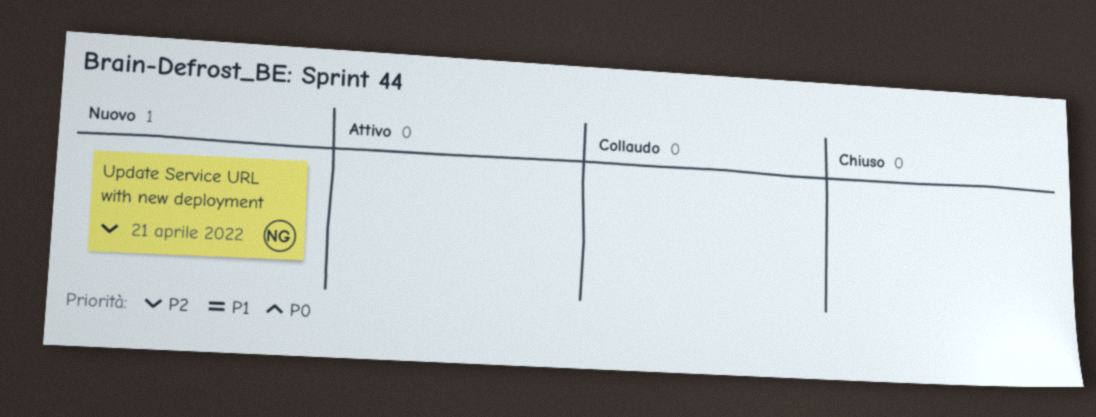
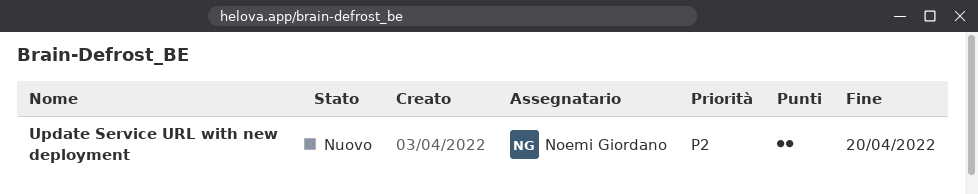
Update Service URL with new deployment, due: Apr 21 -> Apr 20

